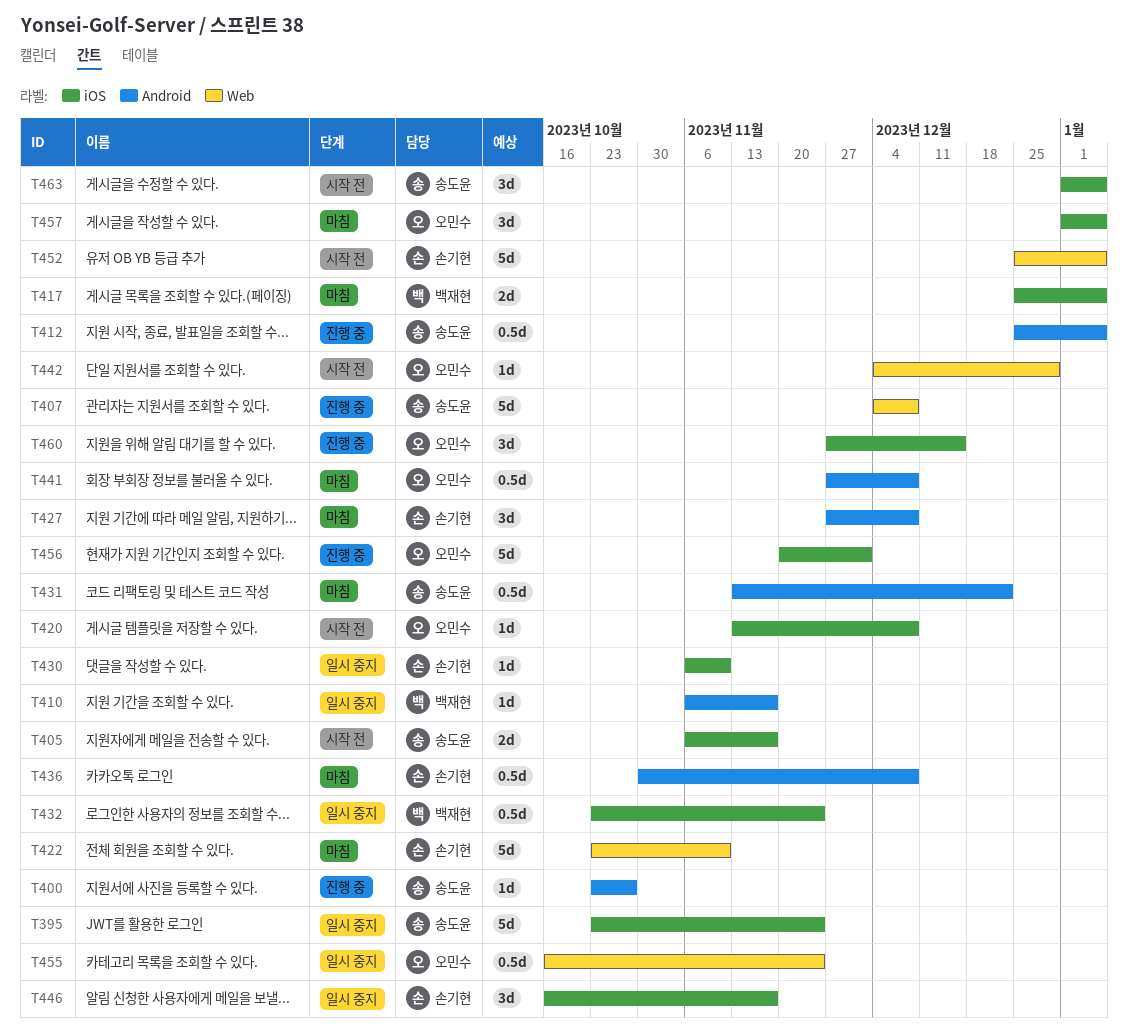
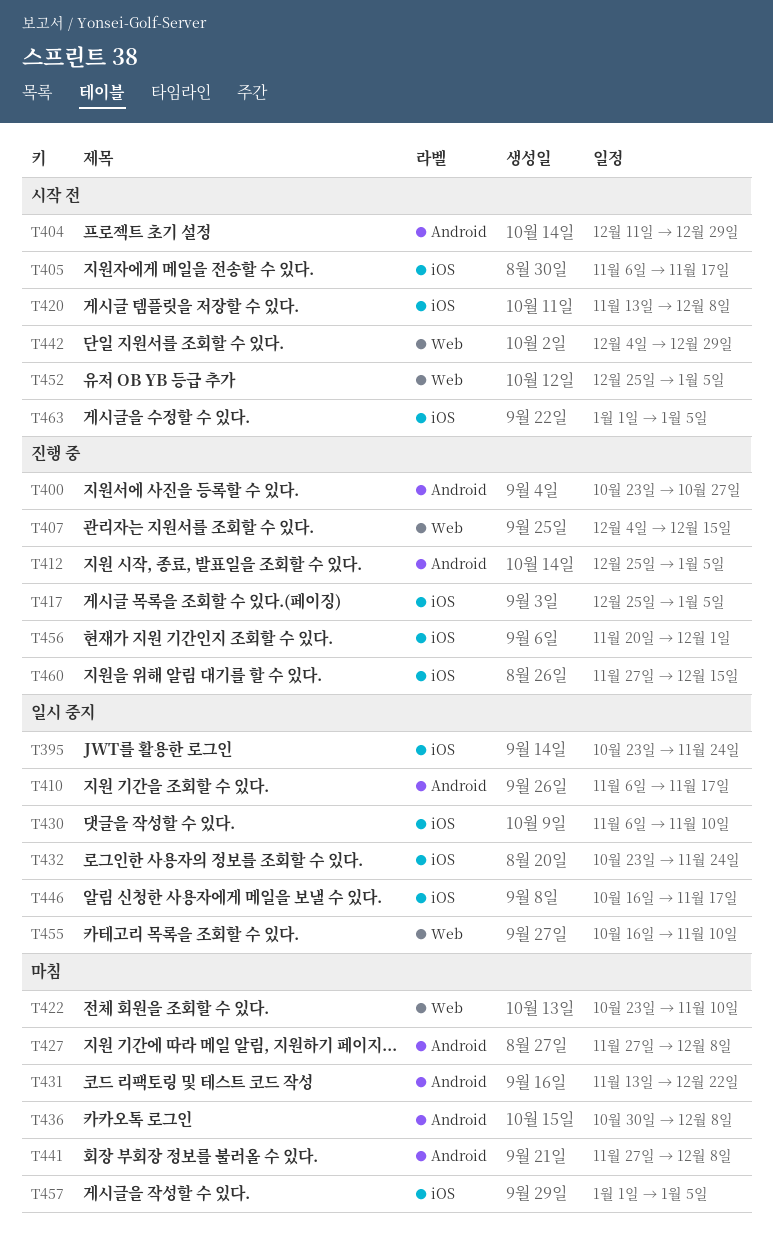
T404: none -> present
T407, due: Dec 8 -> Dec 15
T417, status: 마침 -> 진행 중
T455, due: Nov 24 -> Nov 10

